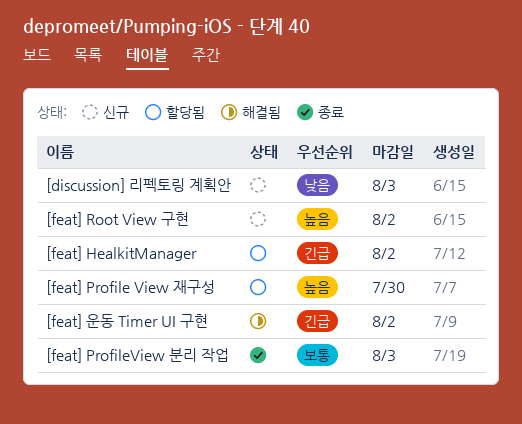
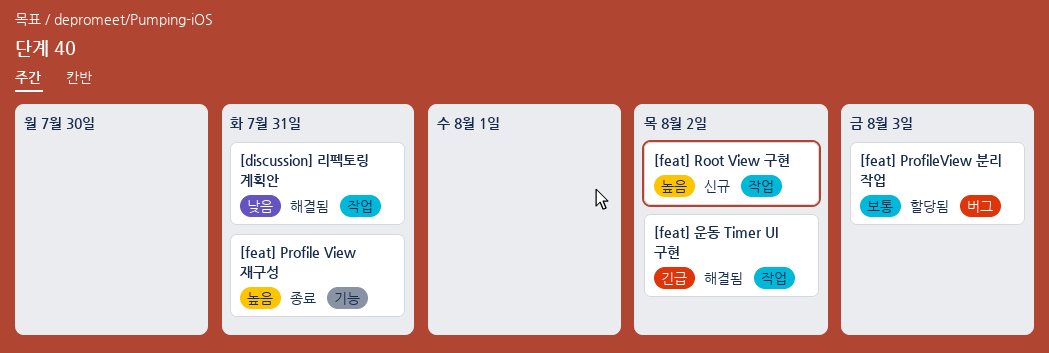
[discussion] 리펙토링 계획안, status: 신규 -> 해결됨
[discussion] 리펙토링 계획안, due: Aug 3 -> Jul 31
[feat] HealkitManager: present -> none
[feat] Profile View 재구성, status: 할당됨 -> 종료
[feat] Profile View 재구성, due: Jul 30 -> Jul 31
[feat] ProfileView 분리 작업, status: 종료 -> 할당됨

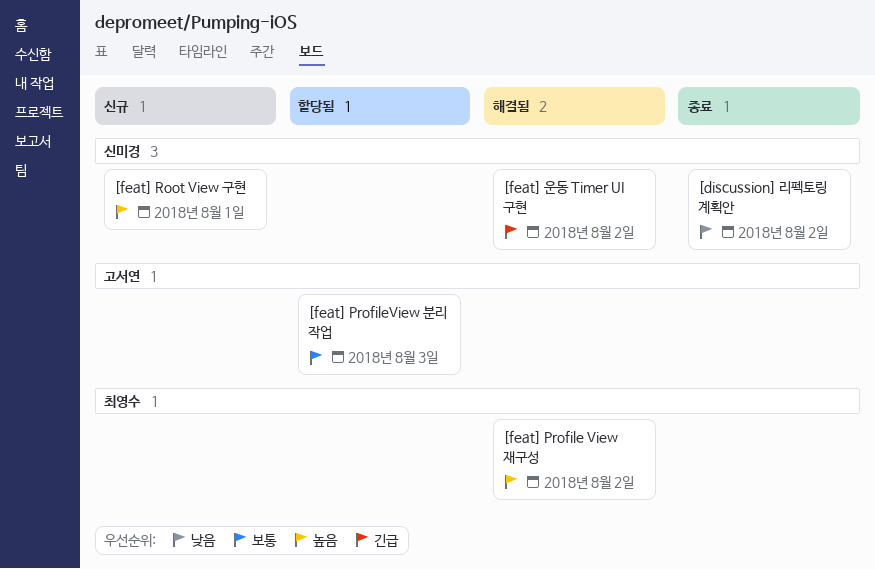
[discussion] 리펙토링 계획안, status: 해결됨 -> 종료
[discussion] 리펙토링 계획안, due: Jul 31 -> Aug 2
[feat] Profile View 재구성, status: 종료 -> 해결됨
[feat] Profile View 재구성, due: Jul 31 -> Aug 2
[feat] Root View 구현, due: Aug 2 -> Aug 1

